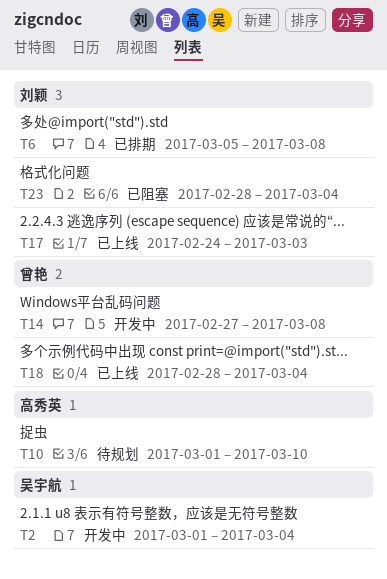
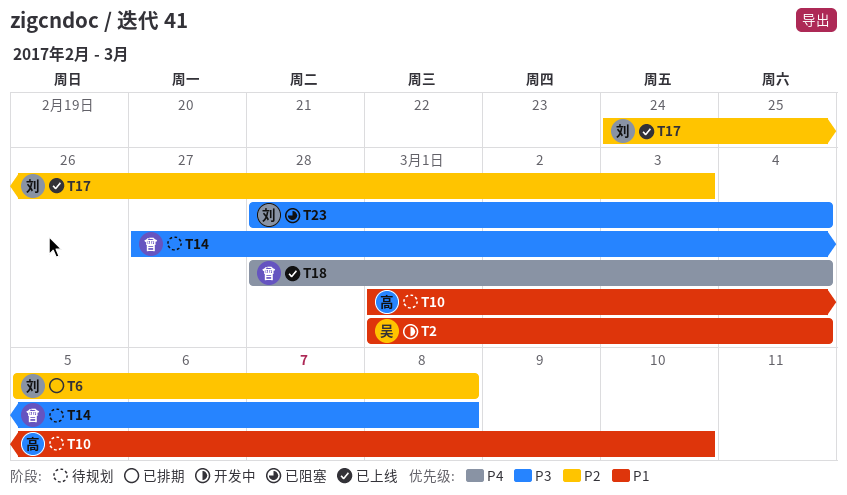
T14, status: 开发中 -> 待规划

